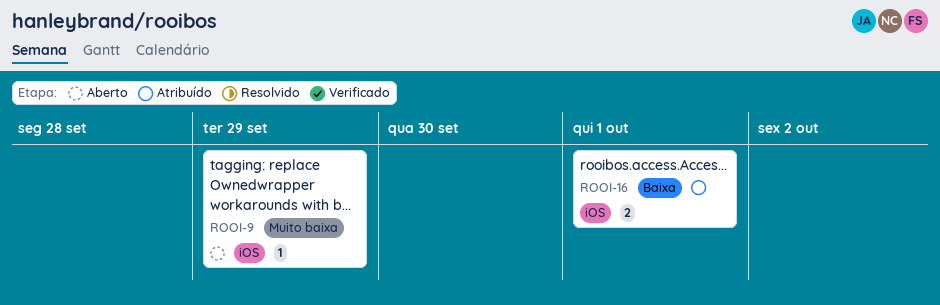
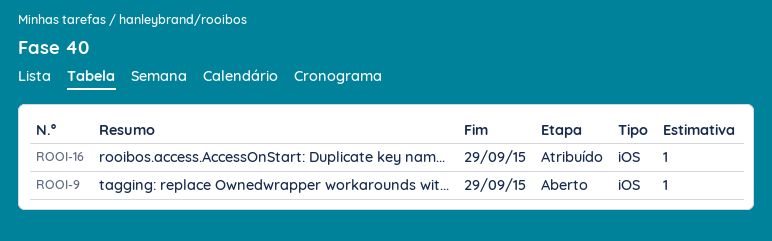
ROOI-16, estimate: 2 -> 1
ROOI-16, due: Oct 1 -> Sep 29

